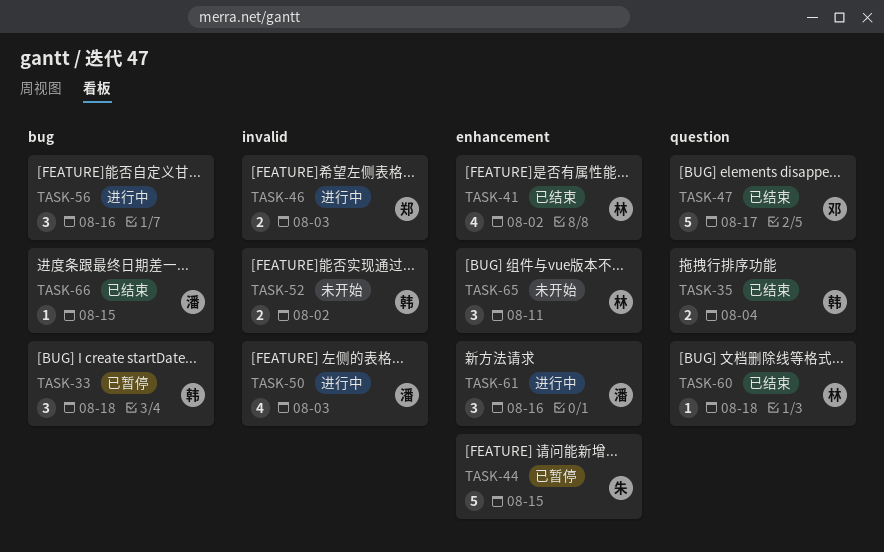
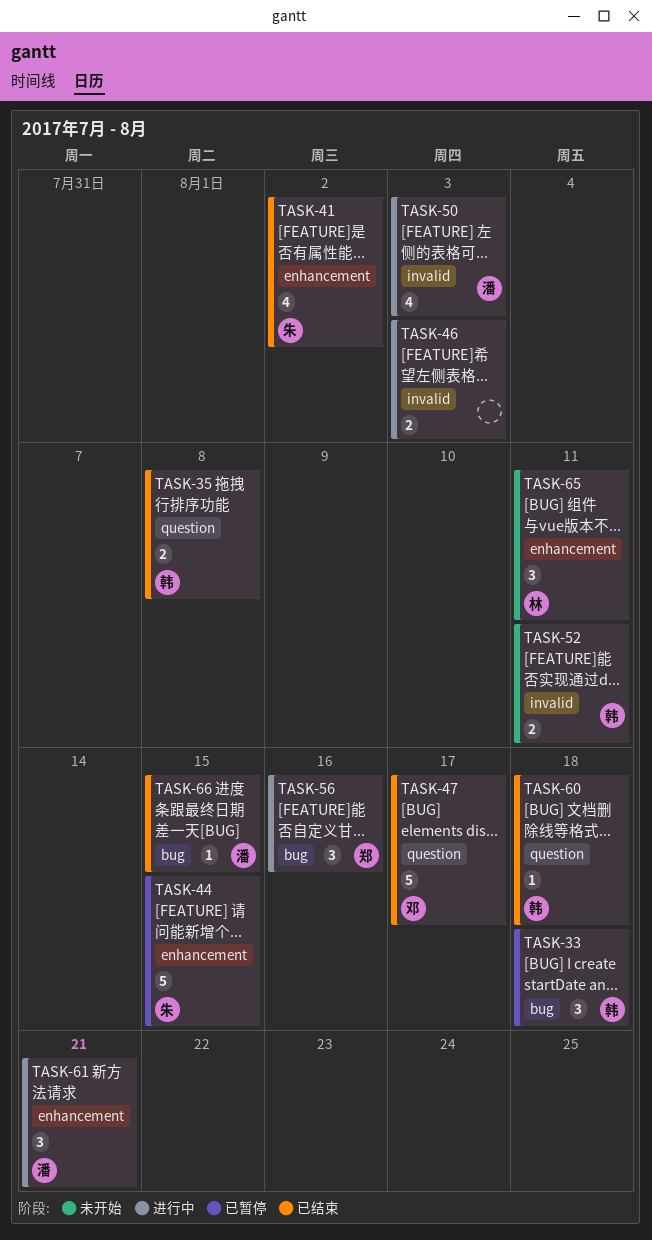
TASK-35, due: Aug 4 -> Aug 8
TASK-41, owner: 林 -> 朱
TASK-46, owner: 郑 -> none
TASK-52, due: Aug 2 -> Aug 11
TASK-56, owner: none -> 郑
TASK-60, owner: 林 -> 韩
TASK-61, due: Aug 16 -> Aug 21

